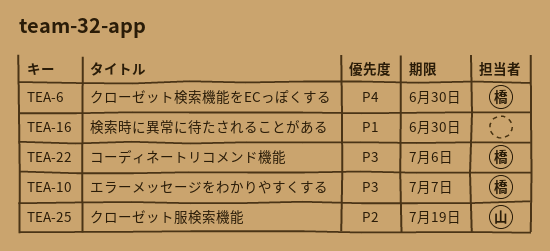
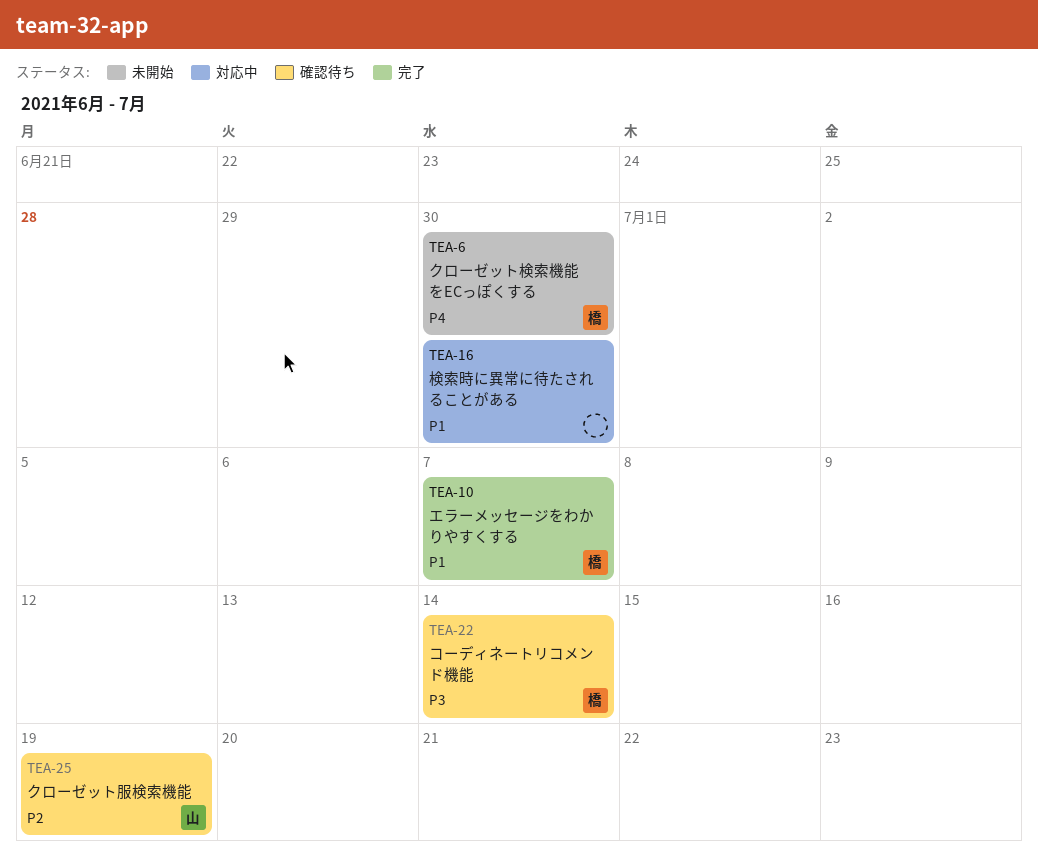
TEA-10, priority: P3 -> P1
TEA-22, due: Jul 6 -> Jul 14

